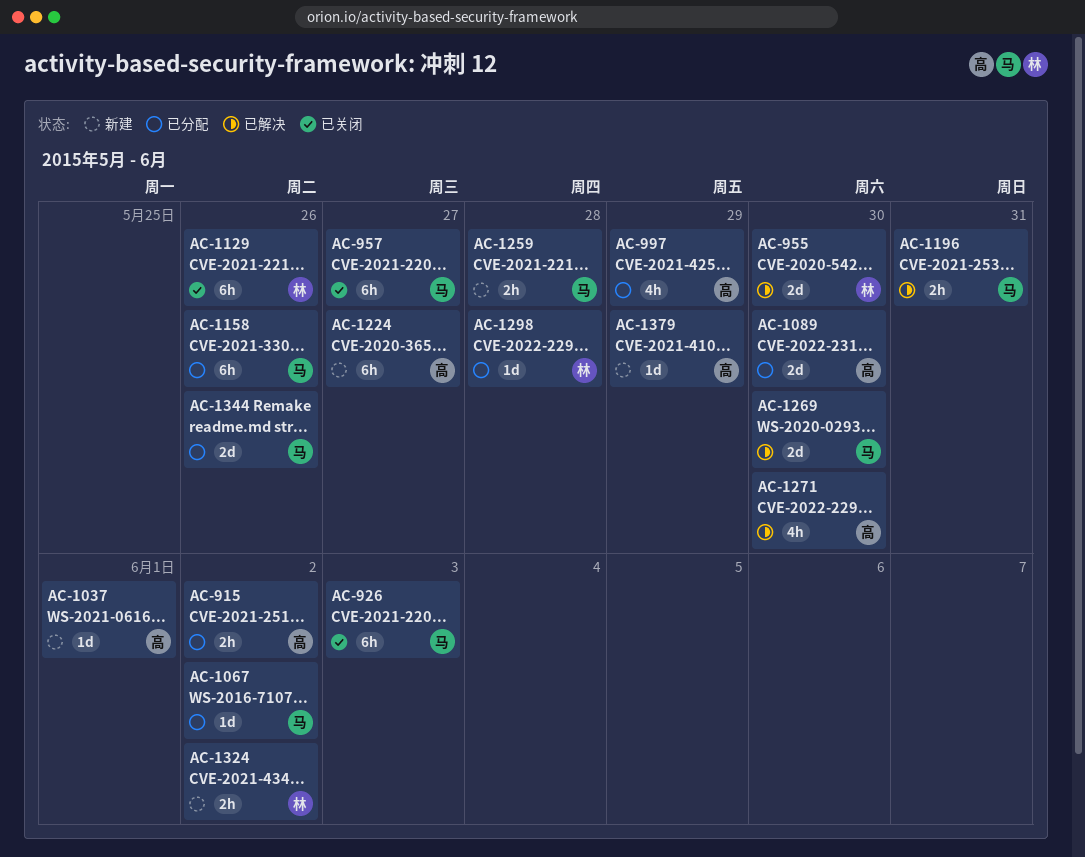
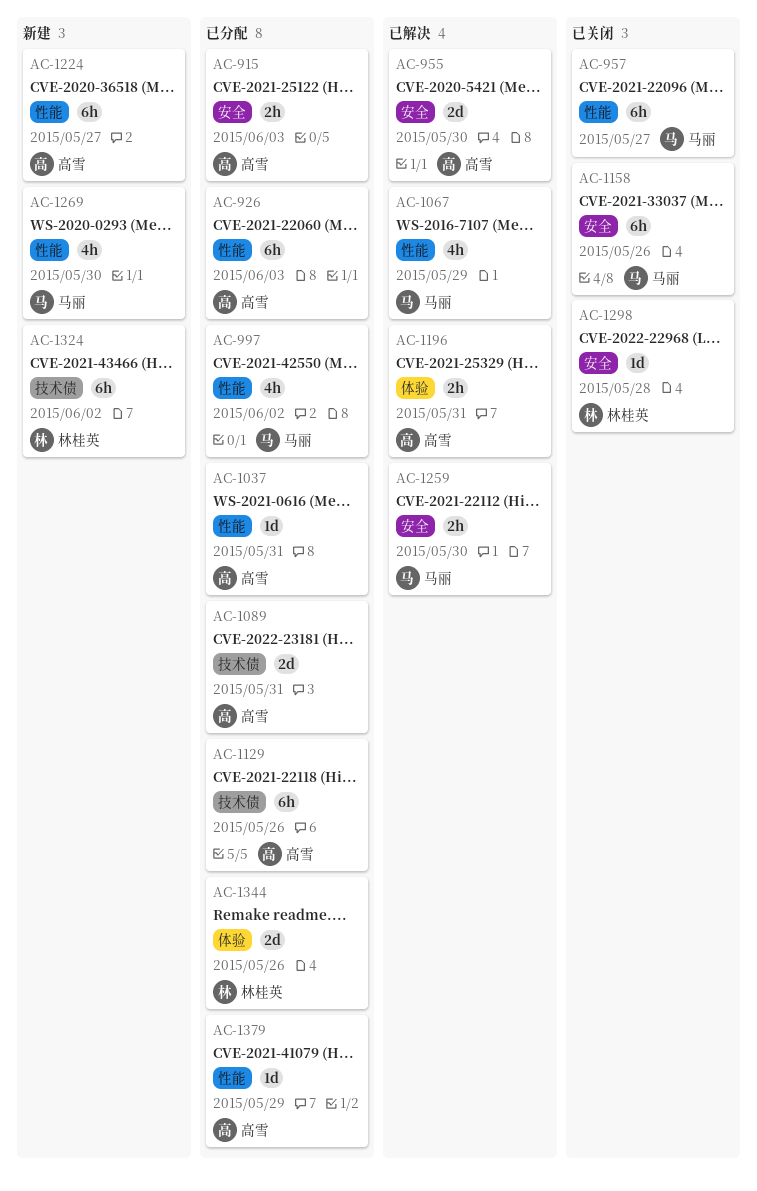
AC-915, due: Jun 2 -> Jun 3
AC-926, status: 已关闭 -> 已分配
AC-926, owner: 马丽 -> 高雪
AC-955, owner: 林桂英 -> 高雪
AC-997, owner: 高雪 -> 马丽
AC-997, due: May 29 -> Jun 2
AC-1037, status: 新建 -> 已分配
AC-1037, due: Jun 1 -> May 31
AC-1067, status: 已分配 -> 已解决
AC-1067, estimate: 1d -> 4h
AC-1067, due: Jun 2 -> May 29
AC-1089, due: May 30 -> May 31
AC-1129, status: 已关闭 -> 已分配
AC-1129, owner: 林桂英 -> 高雪
AC-1158, status: 已分配 -> 已关闭
AC-1196, owner: 马丽 -> 高雪
AC-1259, status: 新建 -> 已解决
AC-1259, due: May 28 -> May 30
AC-1269, status: 已解决 -> 新建
AC-1269, estimate: 2d -> 4h
AC-1271: present -> none
AC-1298, status: 已分配 -> 已关闭
AC-1324, estimate: 2h -> 6h
AC-1344, owner: 马丽 -> 林桂英
AC-1379, status: 新建 -> 已分配

